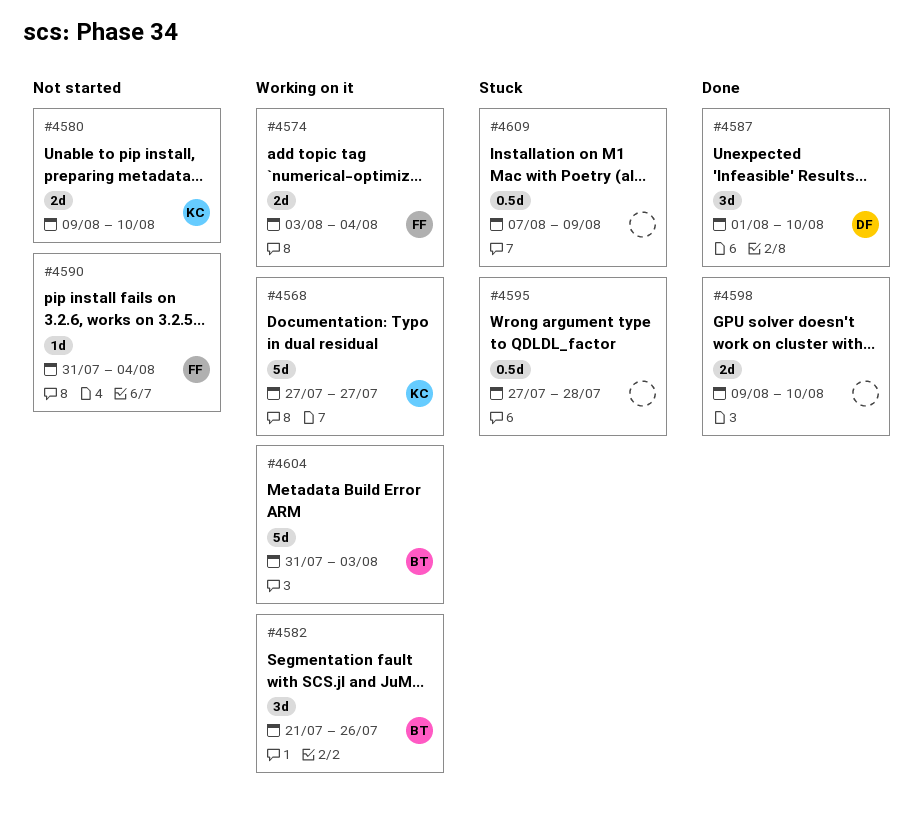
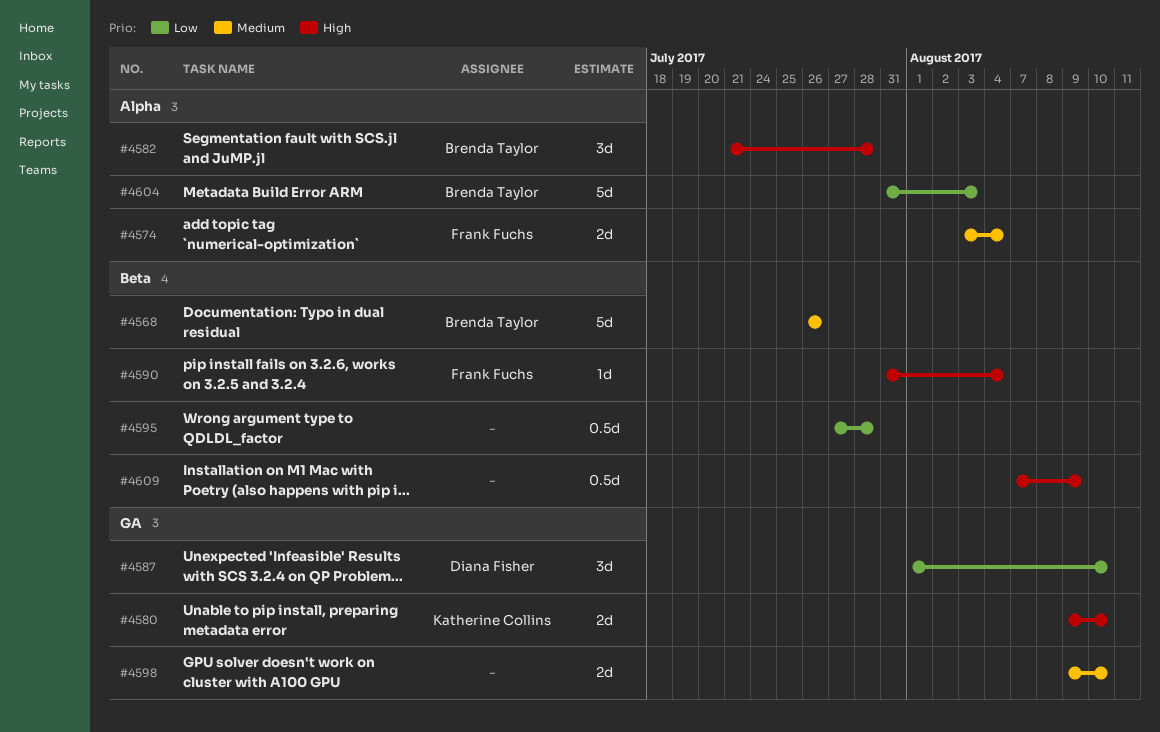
#4568, owner: Katherine Collins -> Brenda Taylor
#4568, start: Jul 27 -> Jul 26
#4568, due: Jul 27 -> Jul 26
#4582, due: Jul 26 -> Jul 28

